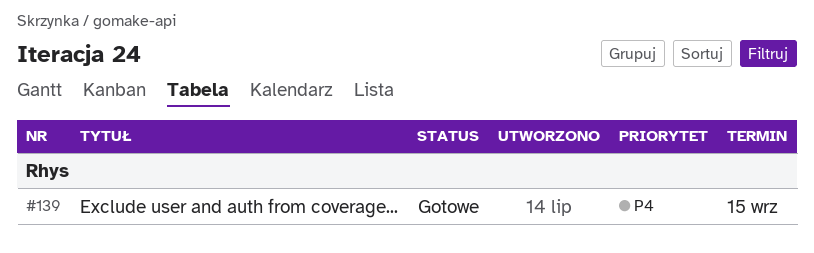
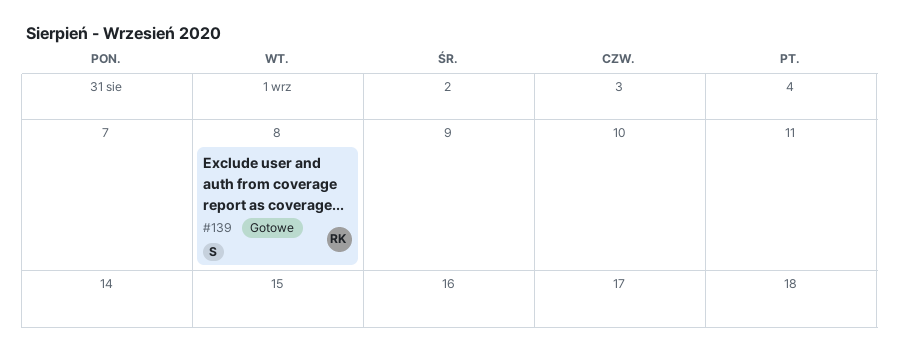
#139, due: Sep 15 -> Sep 8

